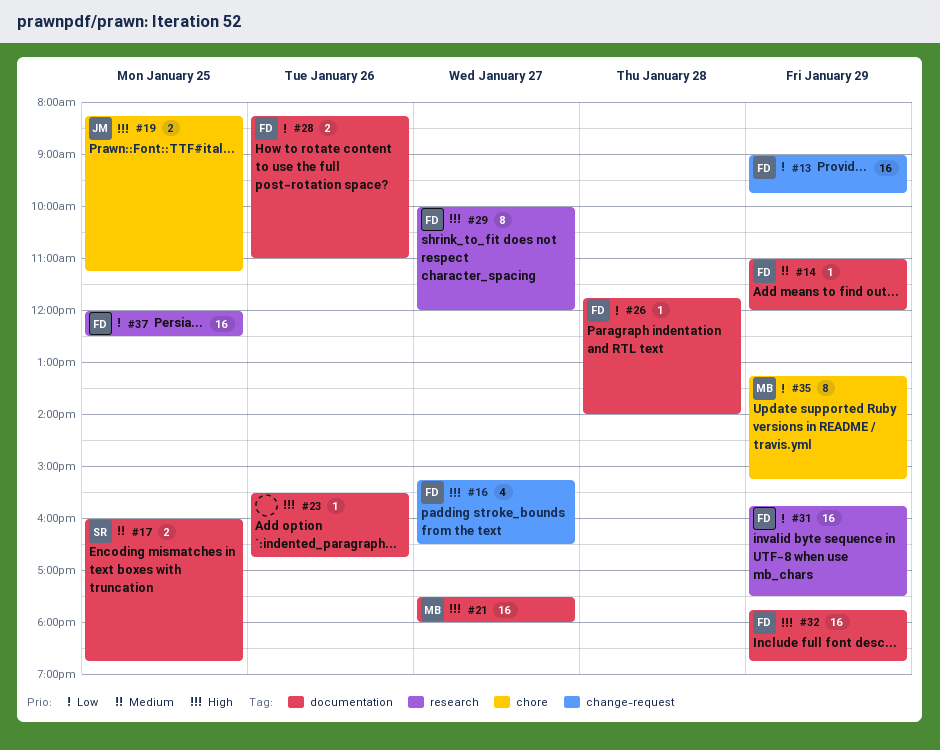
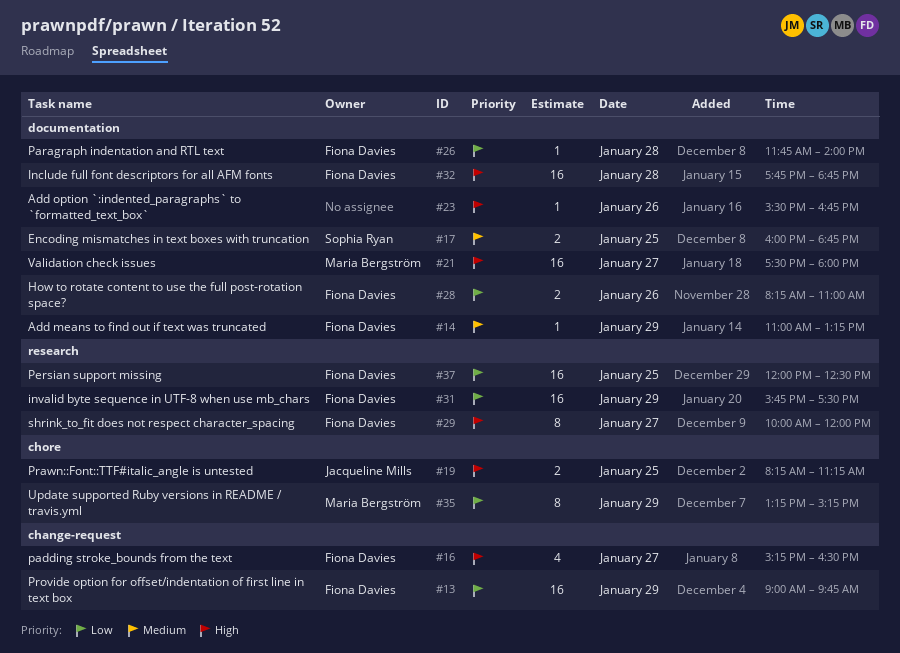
#14, ends: 12:00 -> 13:15
#32, day: Jan 29 -> Jan 28

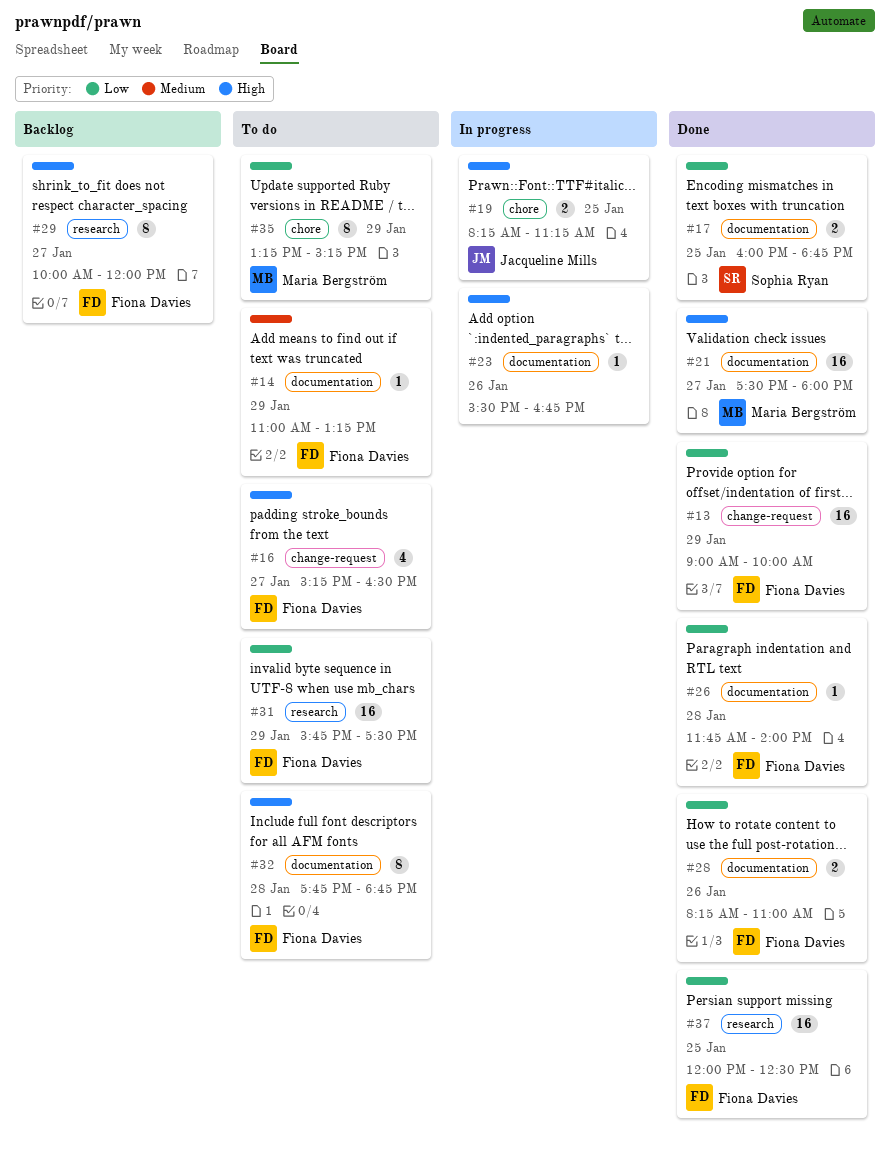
#13, ends: 09:45 -> 10:00
#17, priority: Medium -> Low
#32, estimate: 16 -> 8

